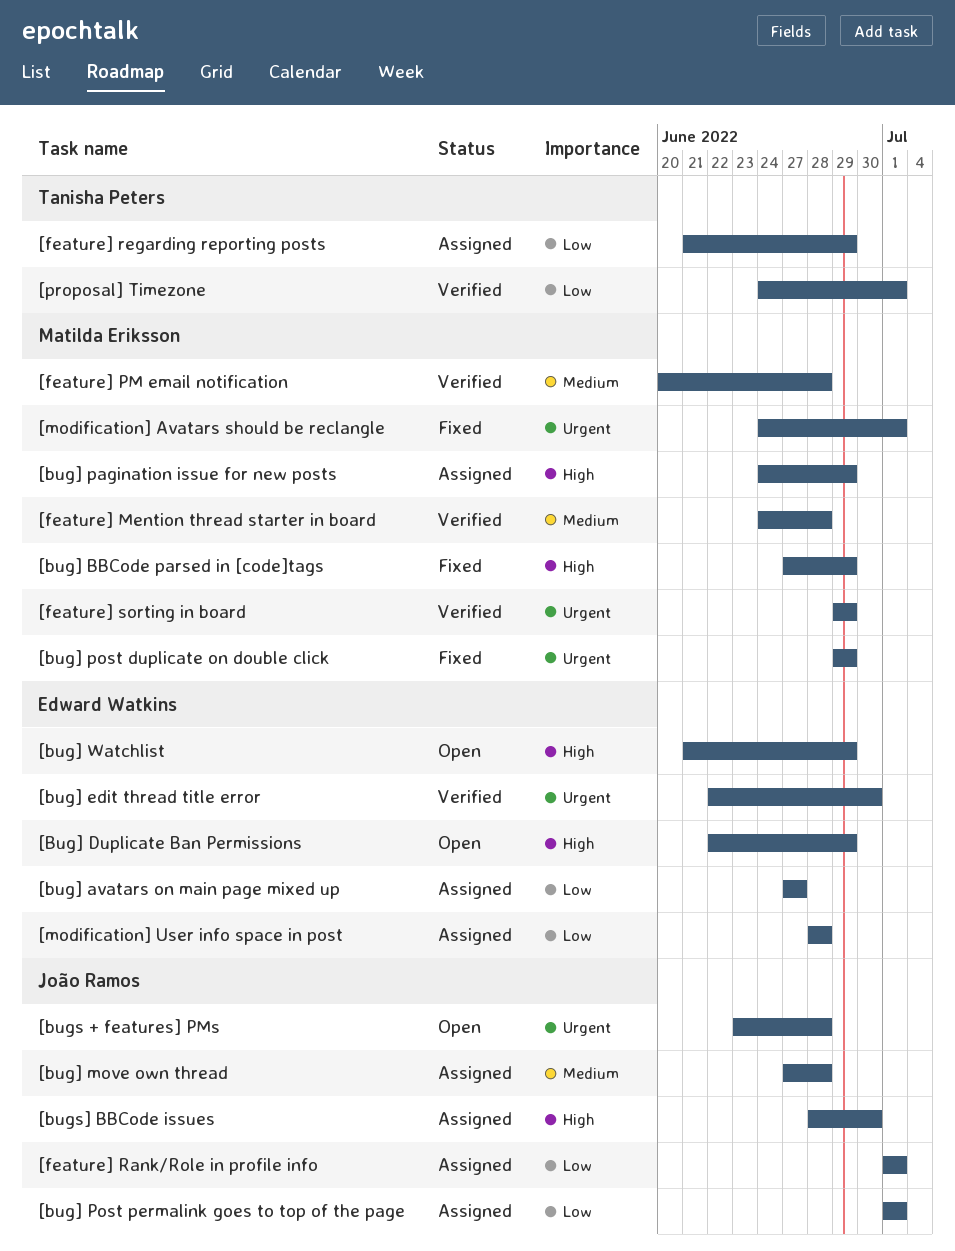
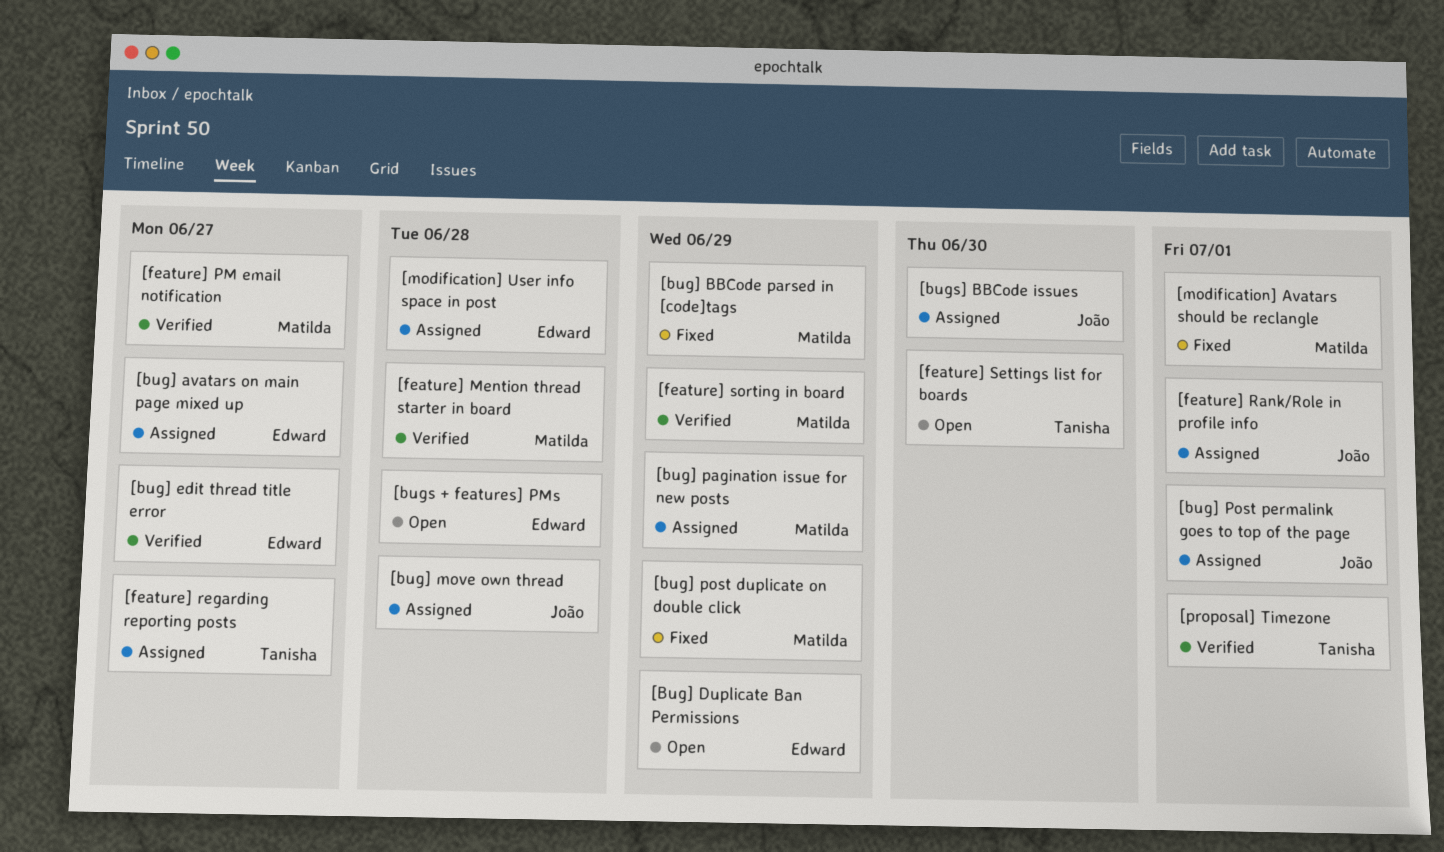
[bug] edit thread title error, due: Jun 30 -> Jun 27
[bug] Watchlist: present -> none
[bugs + features] PMs, owner: João Ramos -> Edward Watkins
[feature] PM email notification, due: Jun 28 -> Jun 27
[feature] regarding reporting posts, due: Jun 29 -> Jun 27
[feature] Settings list for boards: none -> present

